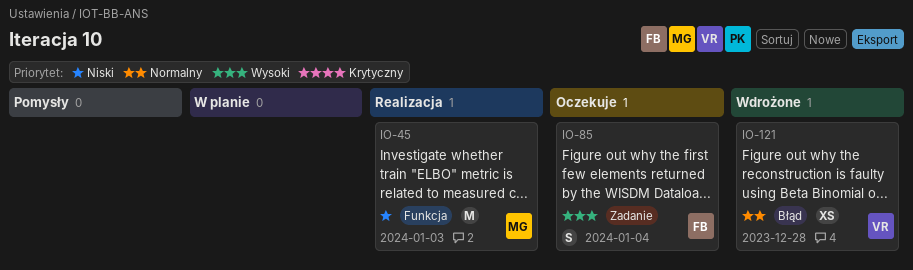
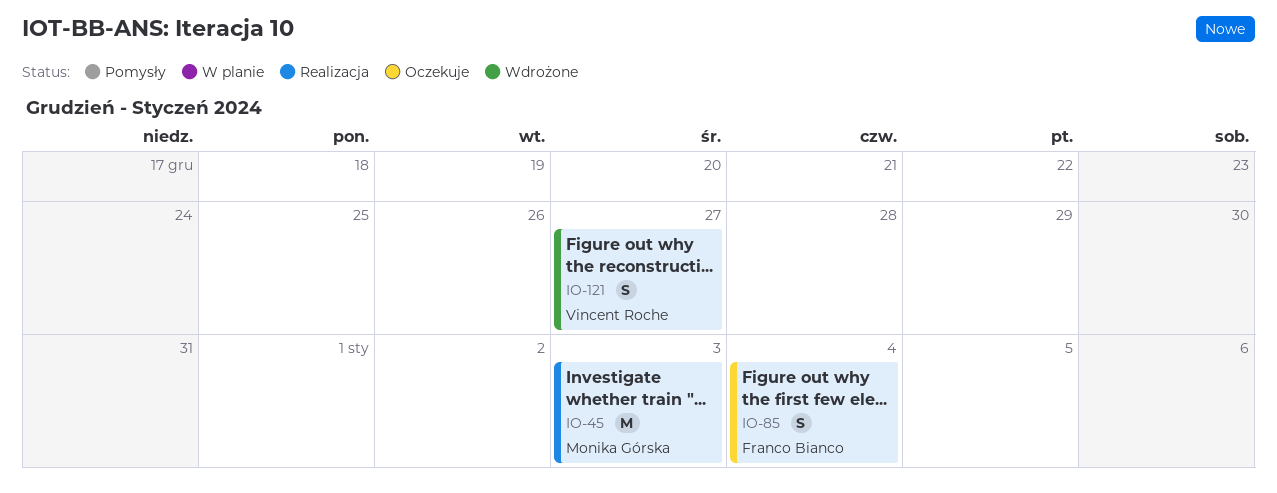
IO-121, estimate: XS -> S
IO-121, due: Dec 28 -> Dec 27

